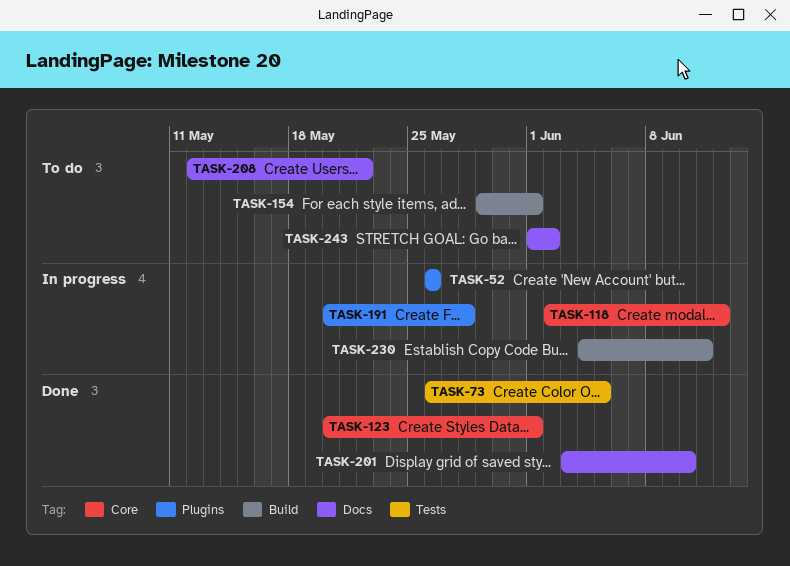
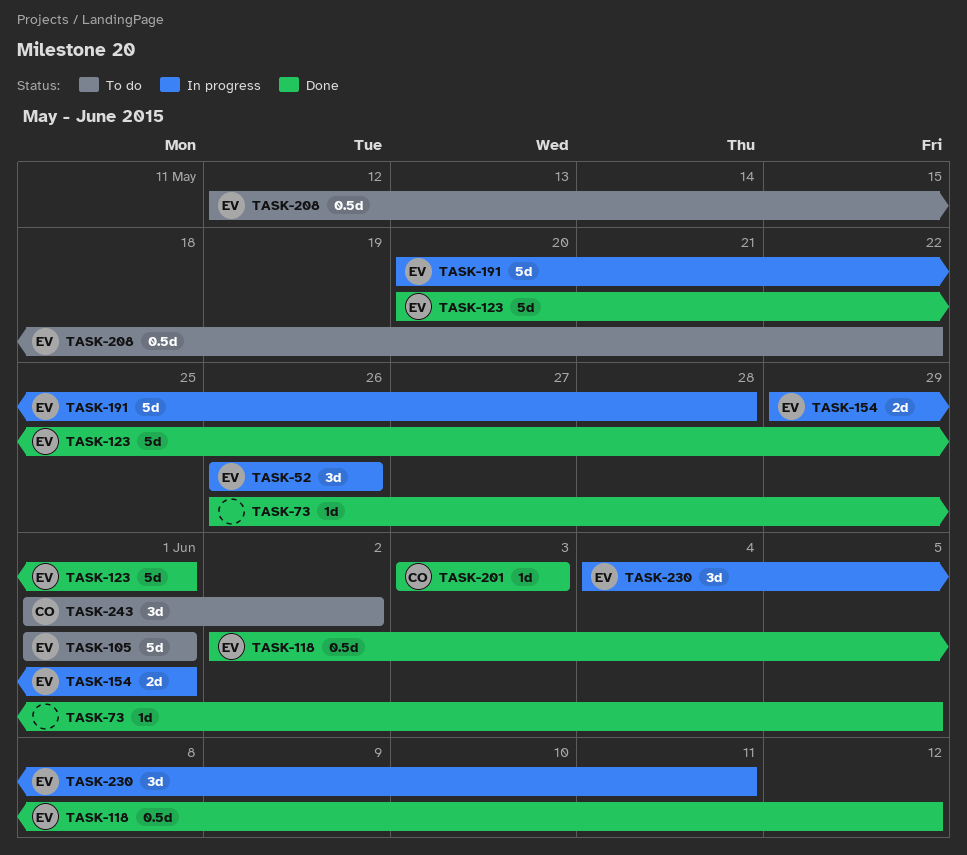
TASK-105: none -> present
TASK-118, status: In progress -> Done
TASK-154, status: To do -> In progress
TASK-201, due: Jun 10 -> Jun 3

